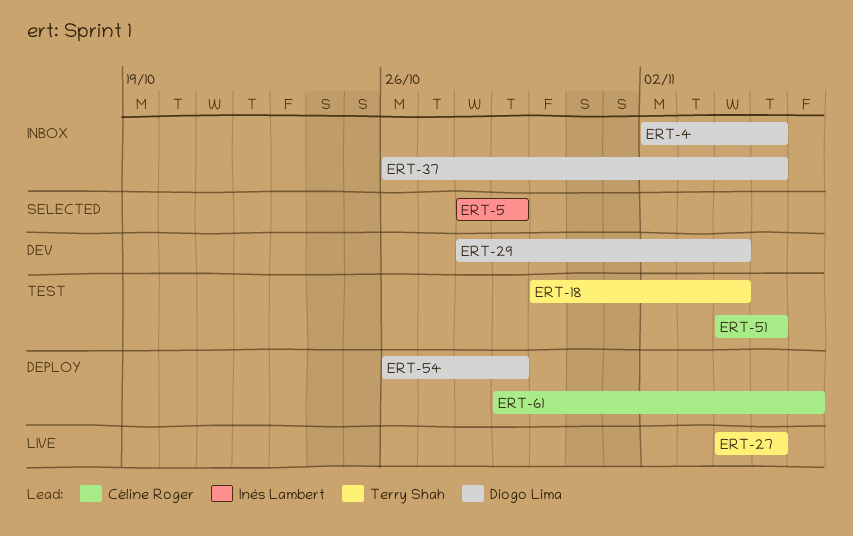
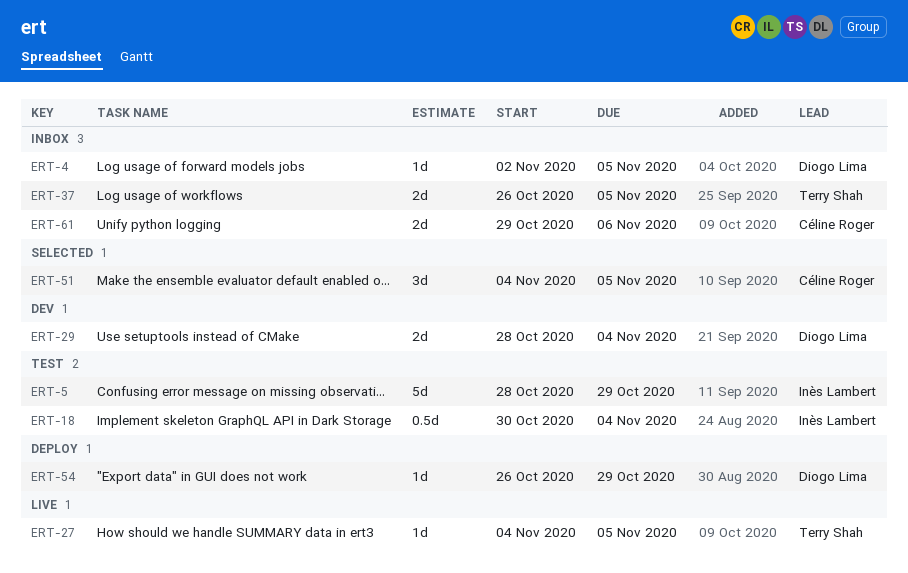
ERT-5, status: Selected -> Test
ERT-18, owner: Terry Shah -> Inès Lambert
ERT-37, owner: Diogo Lima -> Terry Shah
ERT-51, status: Test -> Selected
ERT-61, status: Deploy -> Inbox

